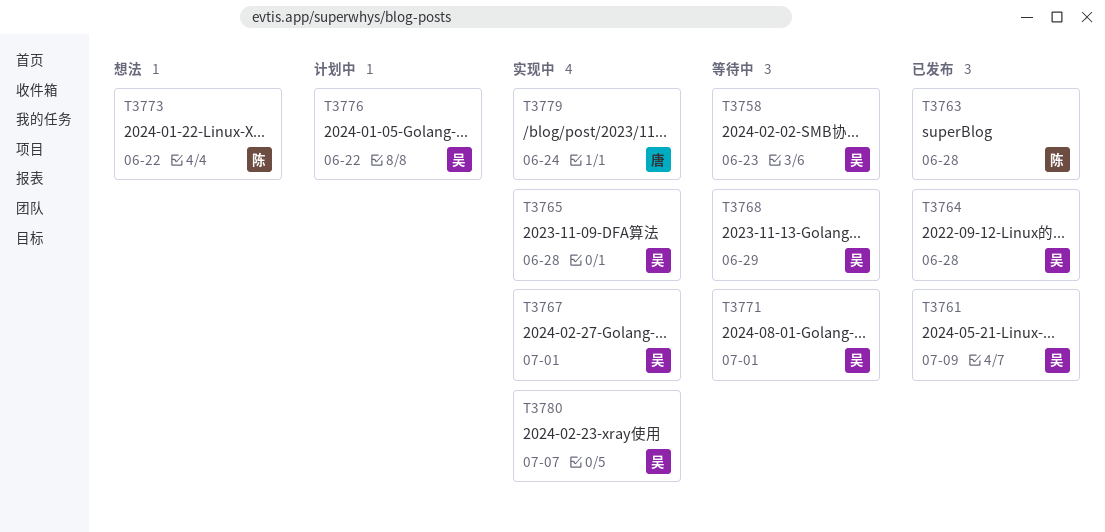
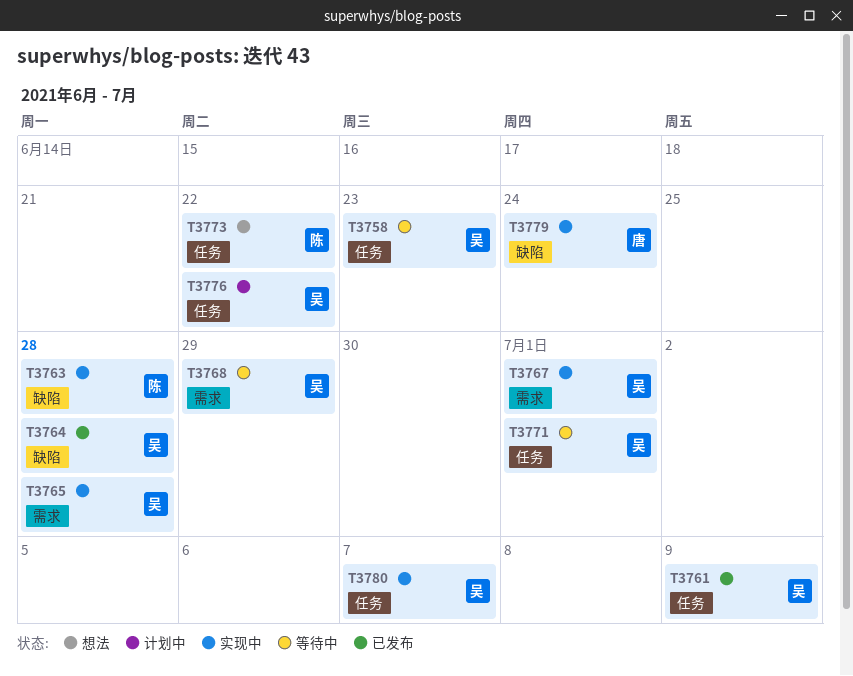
T3763, status: 已发布 -> 实现中

